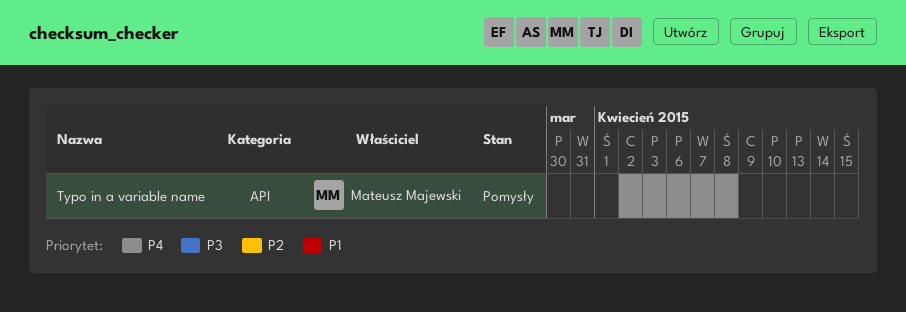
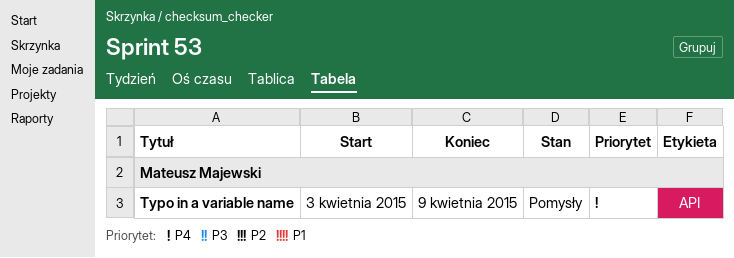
Typo in a variable name, start: Apr 2 -> Apr 3
Typo in a variable name, due: Apr 8 -> Apr 9

